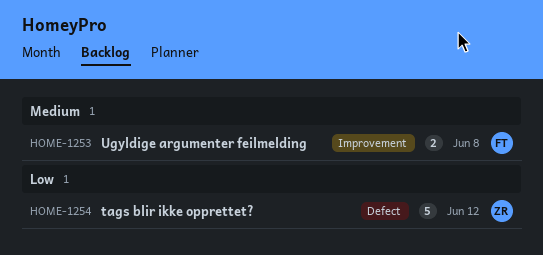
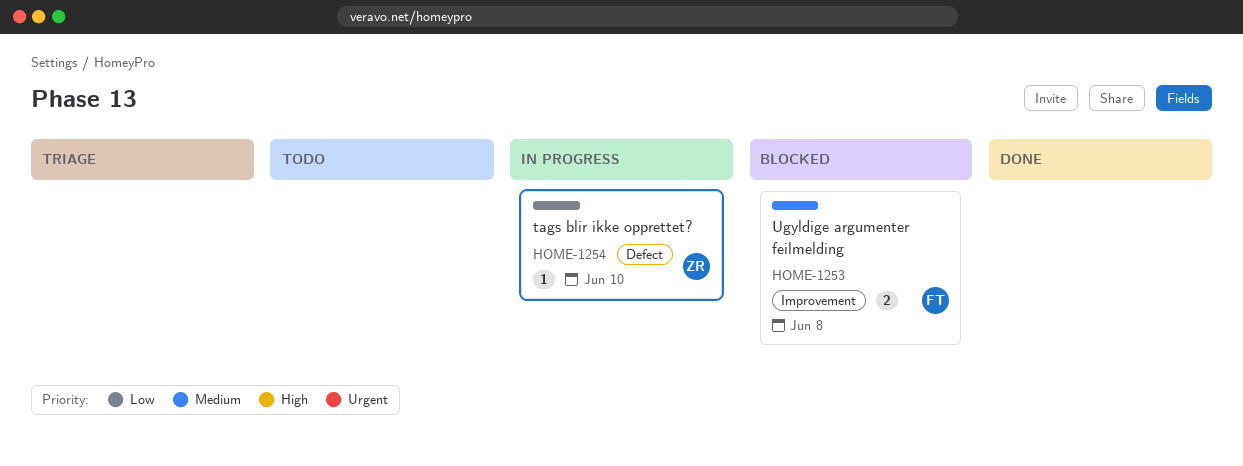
HOME-1254, estimate: 5 -> 1
HOME-1254, due: Jun 12 -> Jun 10

